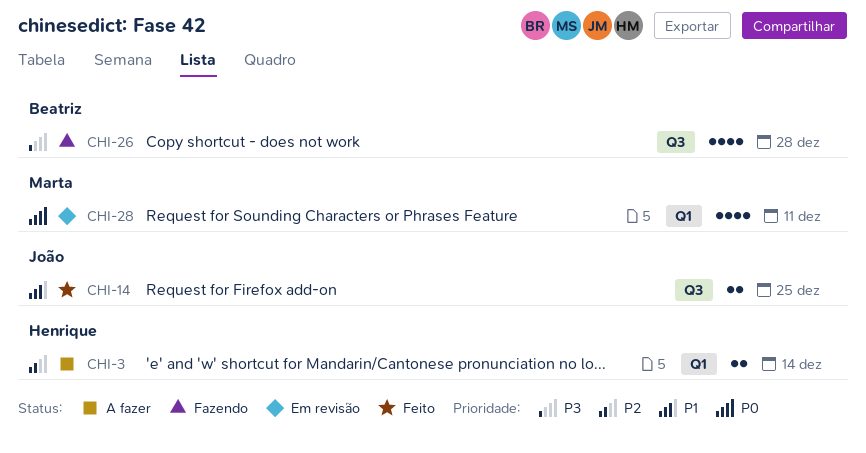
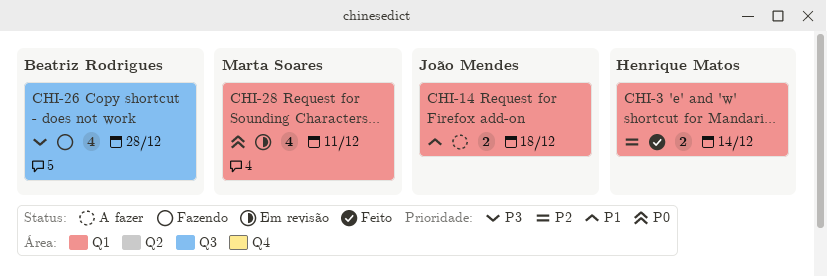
CHI-3, status: A fazer -> Feito
CHI-14, status: Feito -> A fazer
CHI-14, label: Q3 -> Q1
CHI-14, due: Dec 25 -> Dec 18

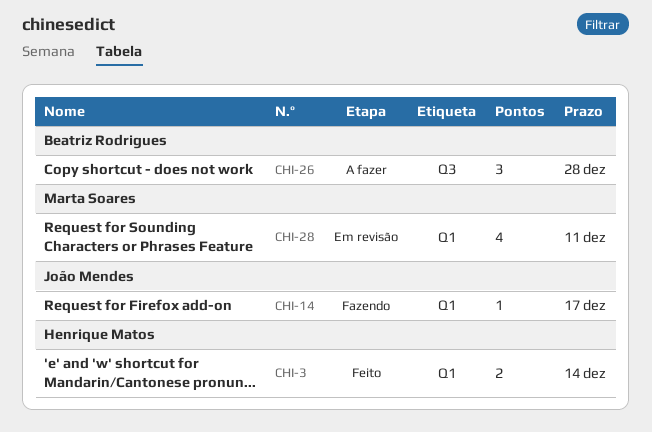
CHI-14, status: A fazer -> Fazendo
CHI-14, estimate: 2 -> 1
CHI-14, due: Dec 18 -> Dec 17
CHI-26, status: Fazendo -> A fazer
CHI-26, estimate: 4 -> 3

